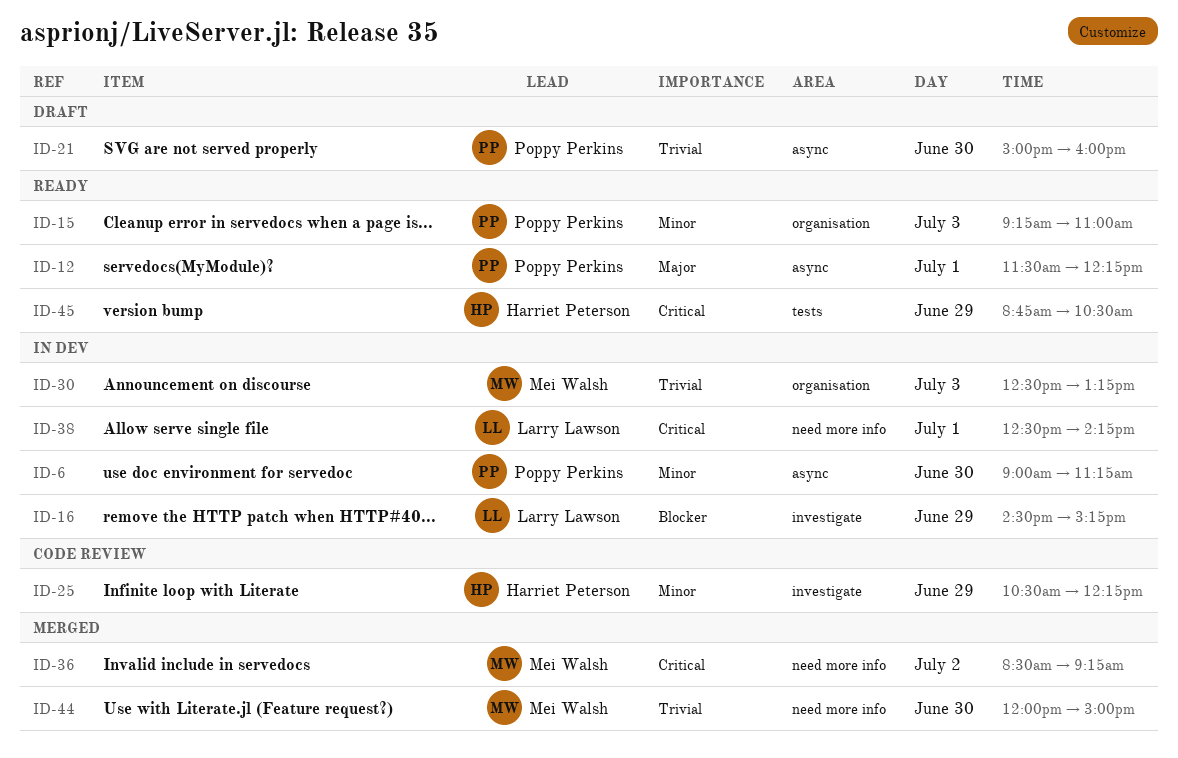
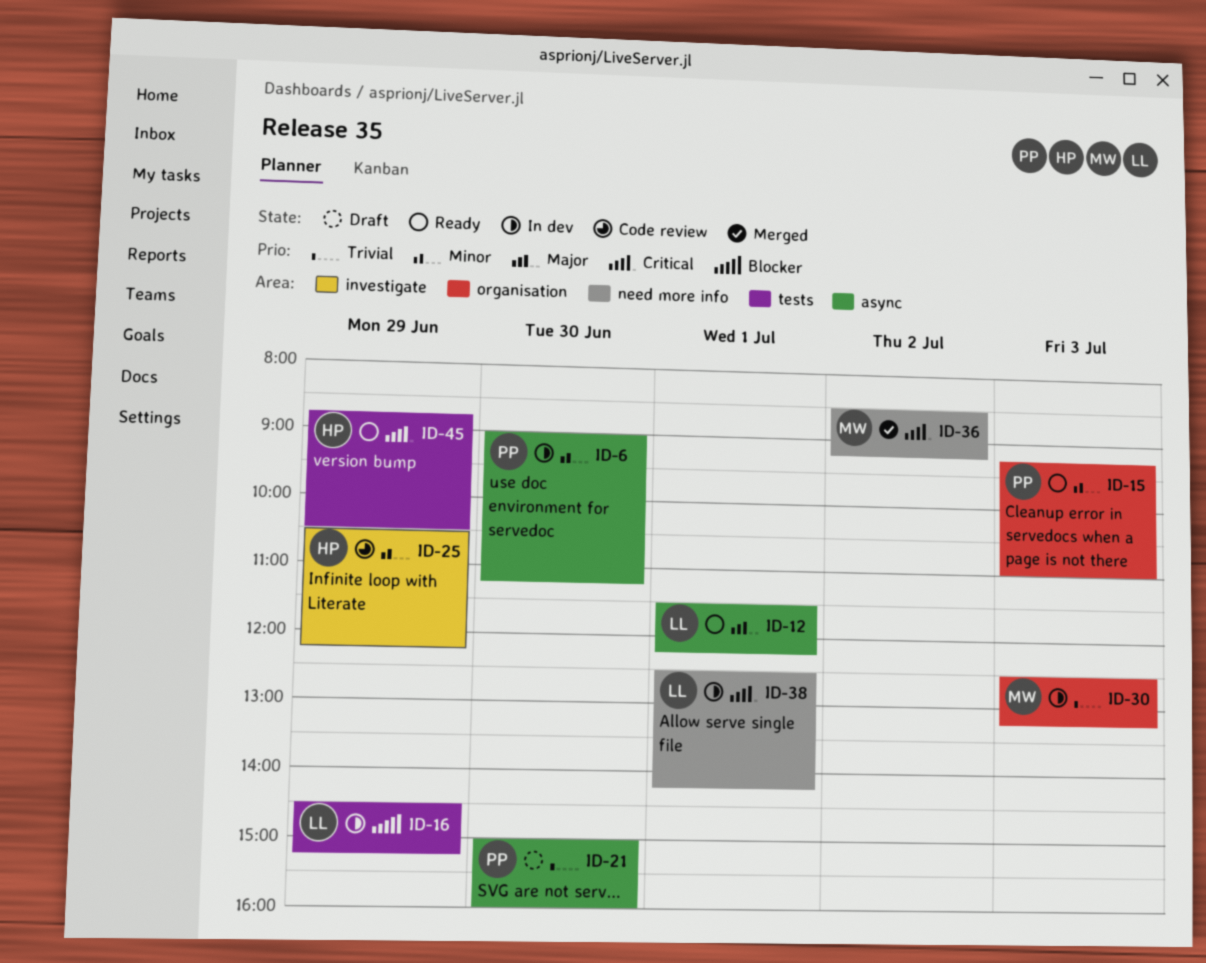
ID-12, owner: Poppy Perkins -> Larry Lawson
ID-16, label: investigate -> tests
ID-44: present -> none

